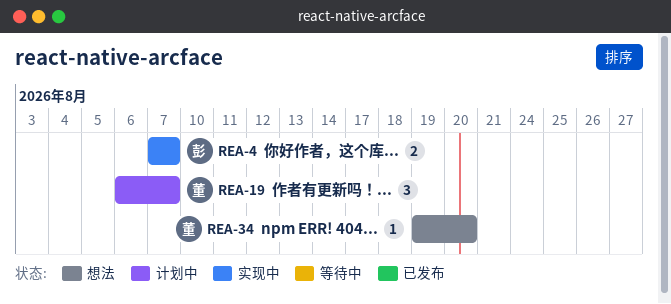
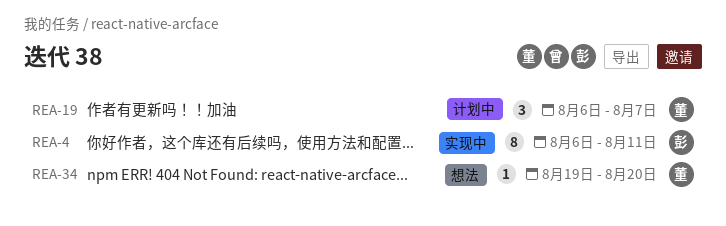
REA-4, estimate: 2 -> 8
REA-4, start: Aug 7 -> Aug 6
REA-4, due: Aug 7 -> Aug 11

